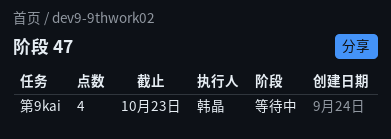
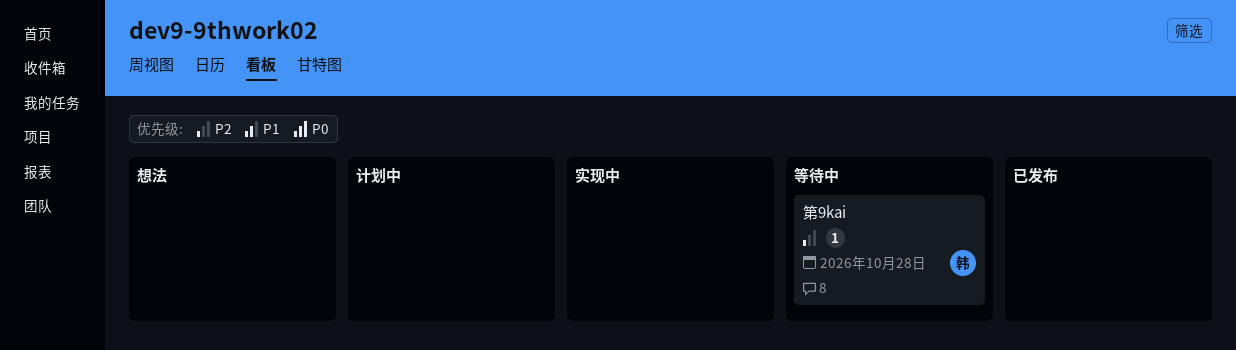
第9kai, estimate: 4 -> 1
第9kai, due: Oct 23 -> Oct 28

